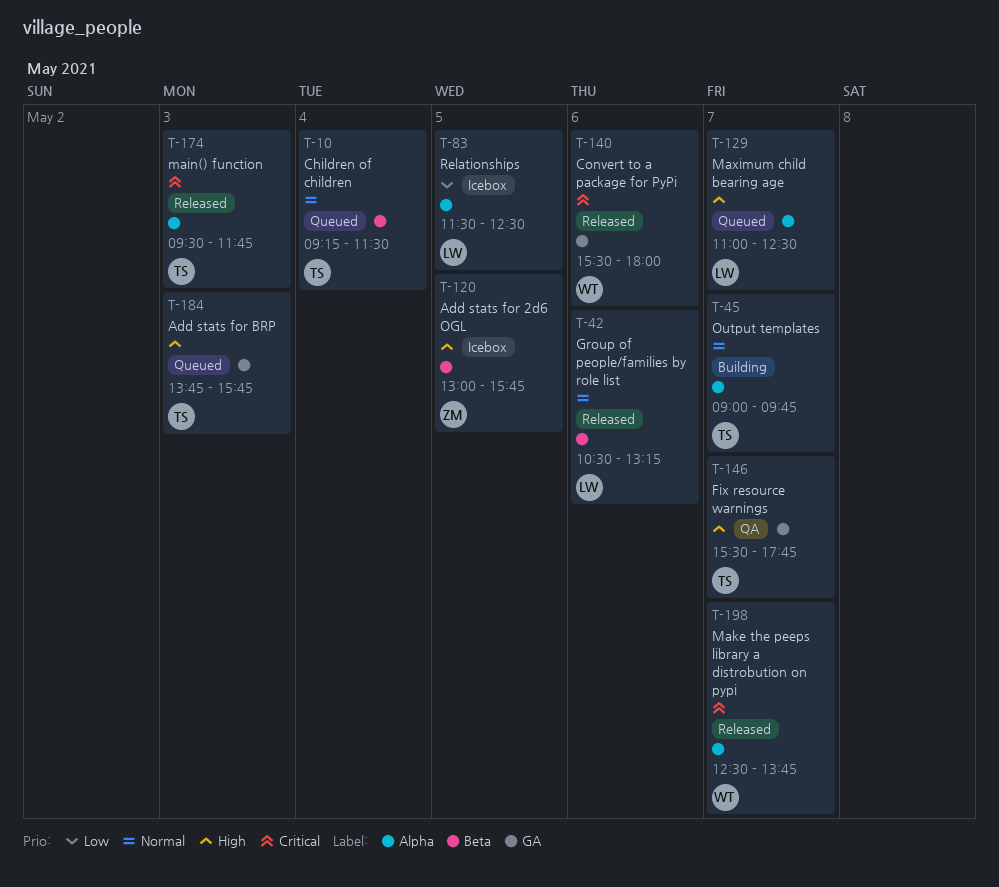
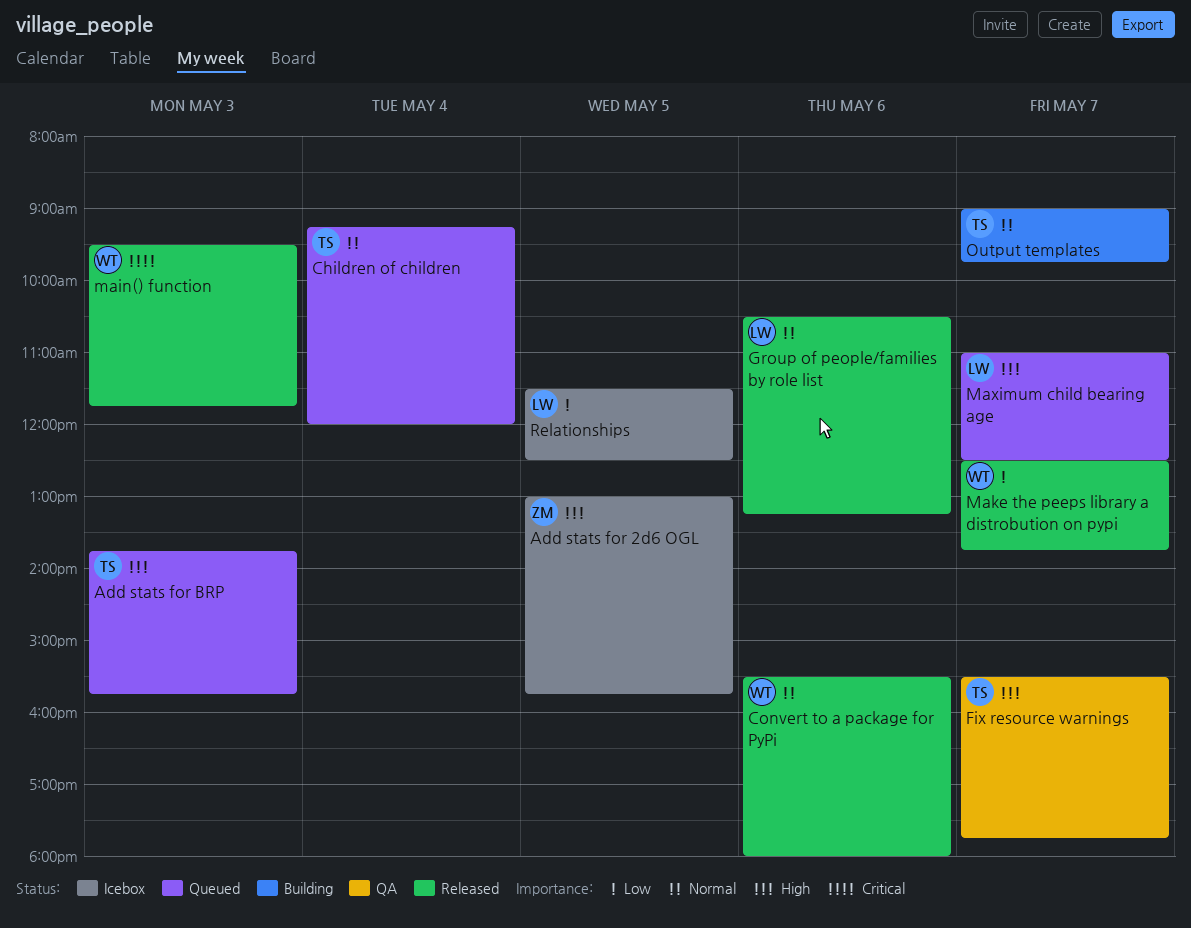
Children of children, ends: 11:30 -> 12:00
Convert to a package for PyPi, priority: Critical -> Normal
main() function, owner: TS -> WT
Make the peeps library a distrobution on pypi, priority: Critical -> Low

